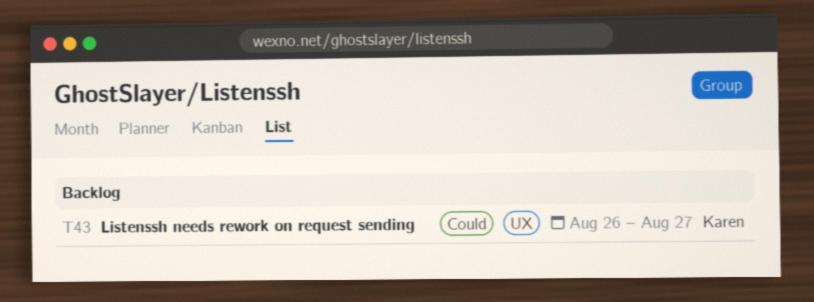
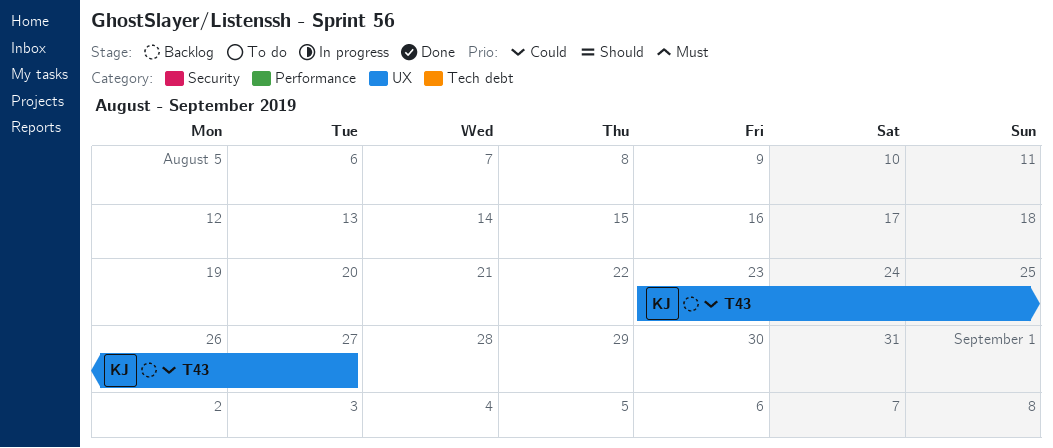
T43, start: Aug 26 -> Aug 23

